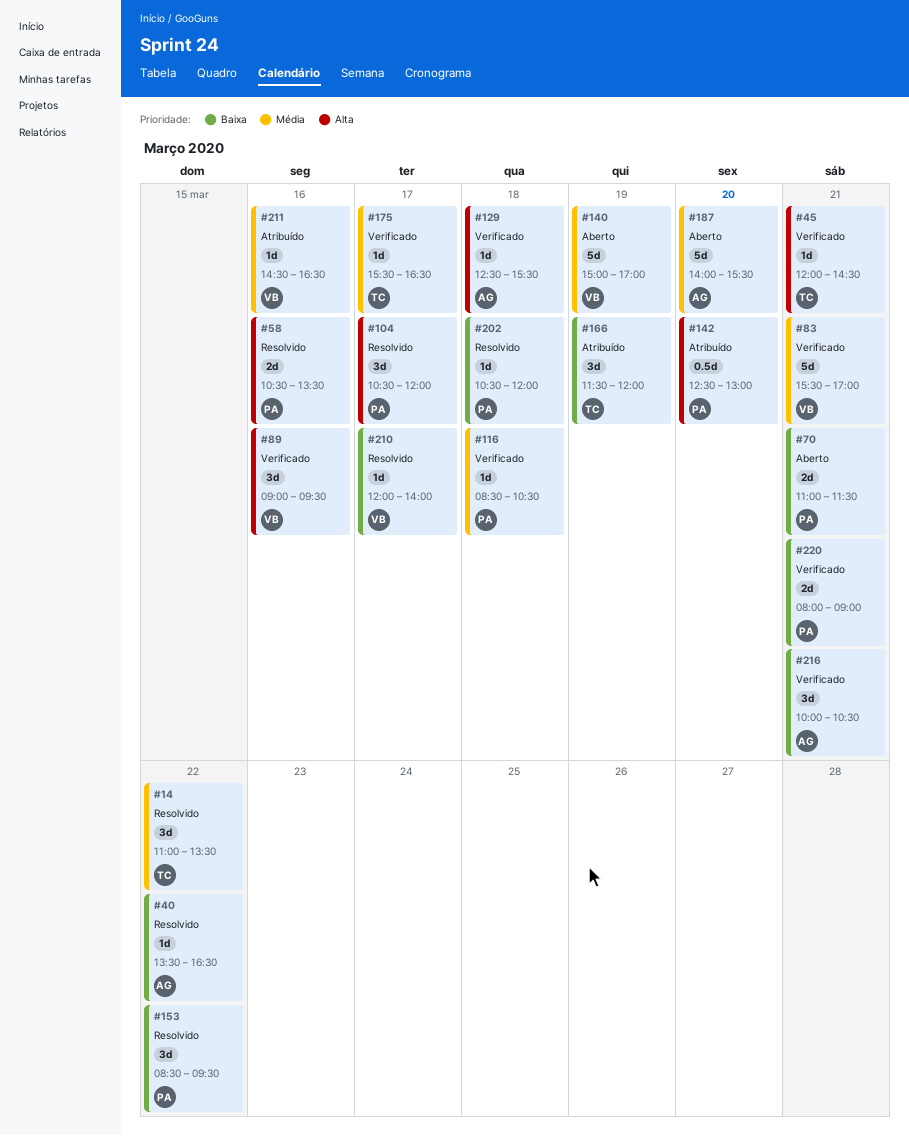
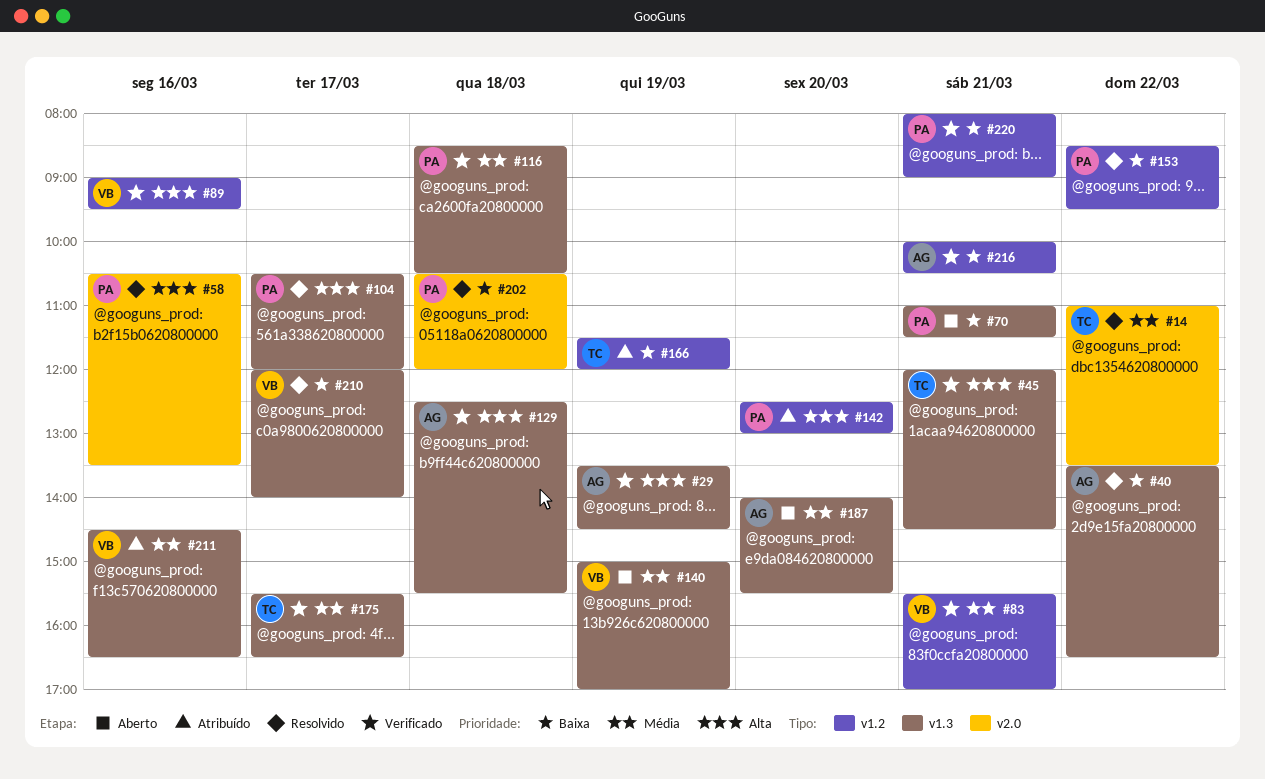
#29: none -> present

